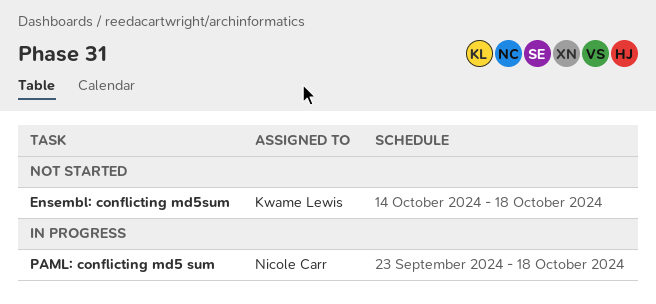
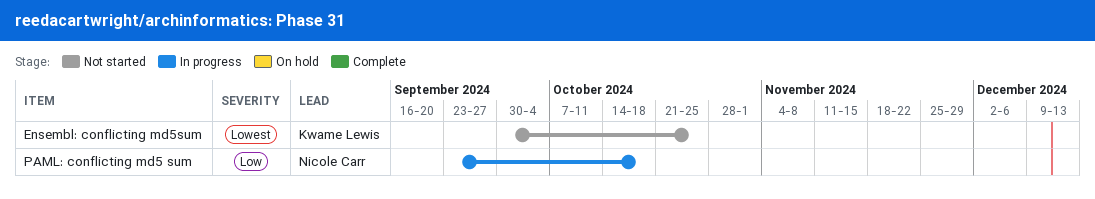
Ensembl: conflicting md5sum, start: Oct 14 -> Sep 30
Ensembl: conflicting md5sum, due: Oct 18 -> Oct 25

